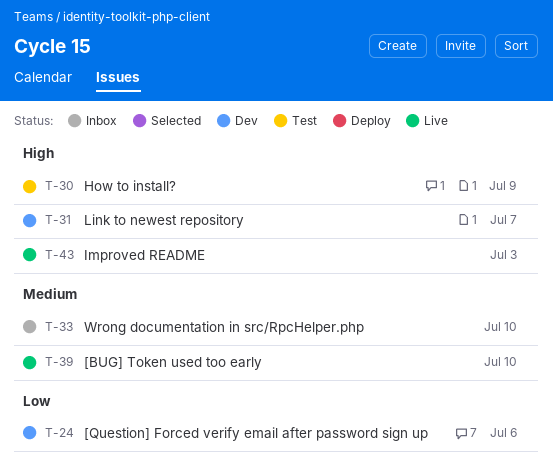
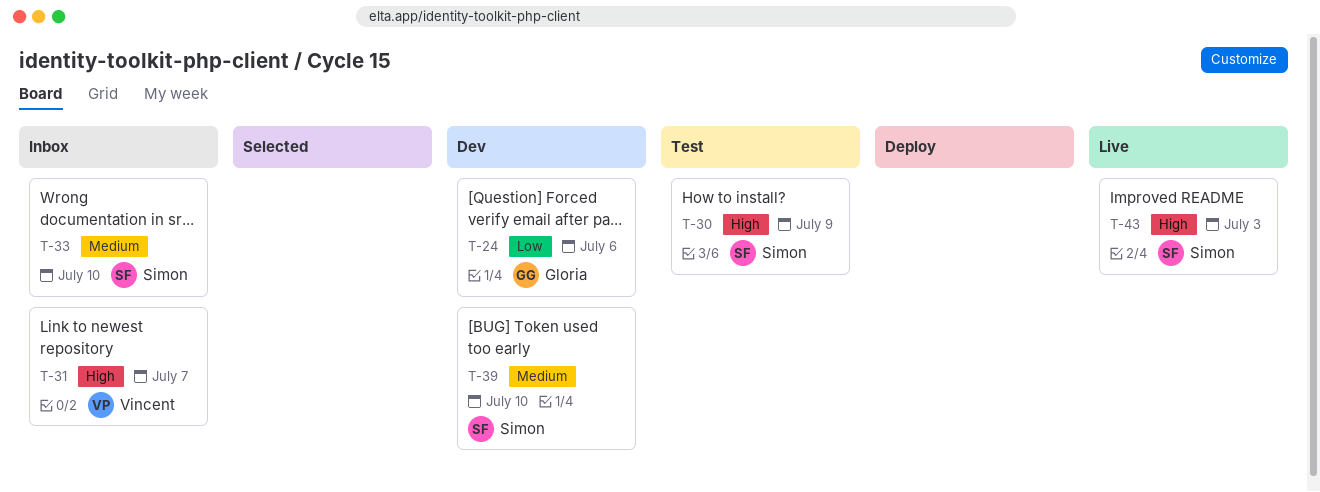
T-31, status: Dev -> Inbox
T-39, status: Live -> Dev

